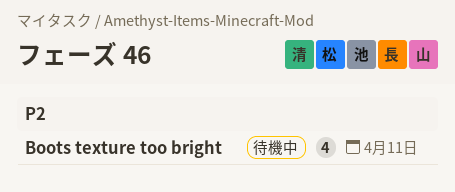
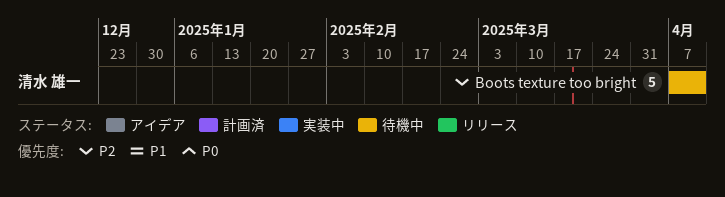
Boots texture too bright, estimate: 4 -> 5

